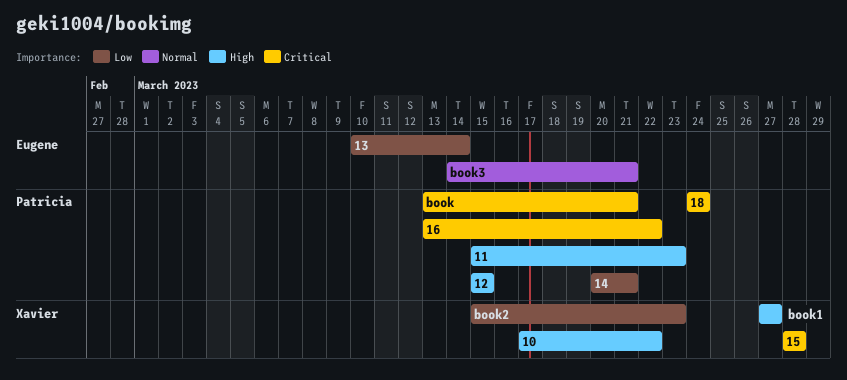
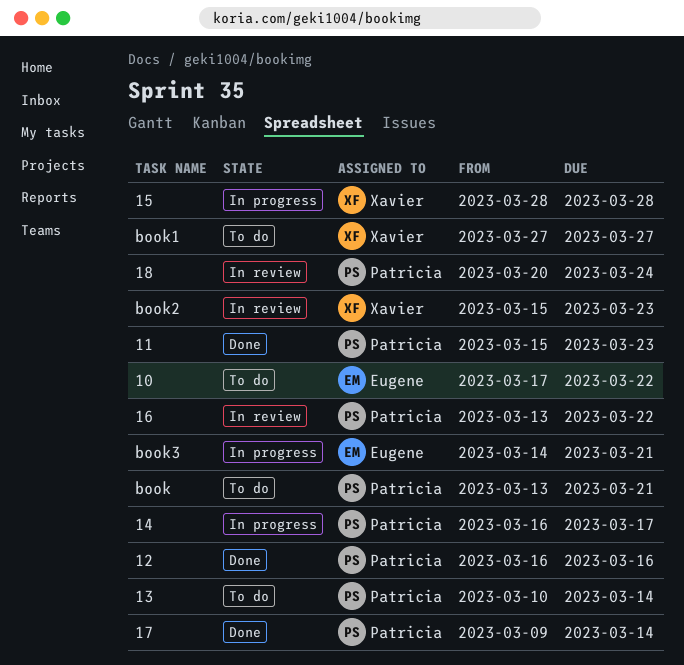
10, owner: Xavier -> Eugene
12, start: Mar 15 -> Mar 16
12, due: Mar 15 -> Mar 16
13, owner: Eugene -> Patricia
14, start: Mar 20 -> Mar 16
14, due: Mar 21 -> Mar 17
17: none -> present
18, start: Mar 24 -> Mar 20

